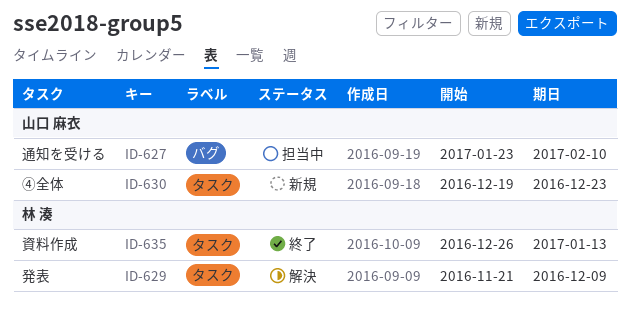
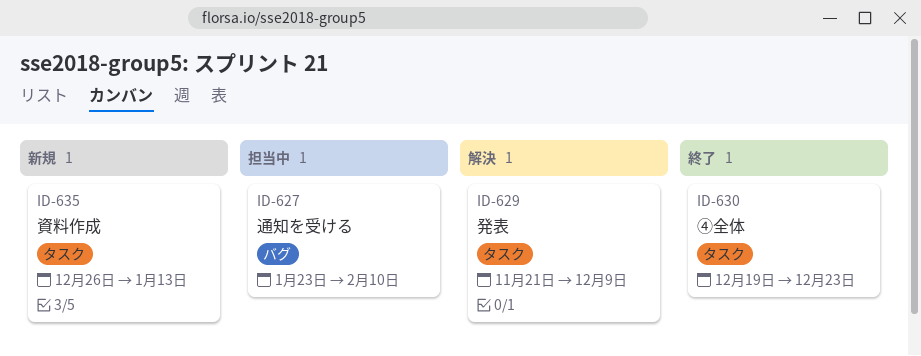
ID-630, status: 新規 -> 終了
ID-635, status: 終了 -> 新規

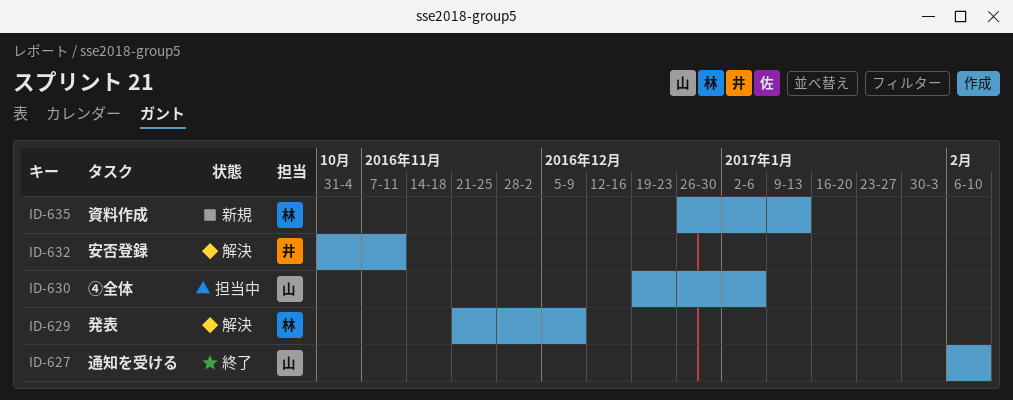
ID-627, status: 担当中 -> 終了
ID-627, start: Jan 23 -> Feb 6
ID-630, status: 終了 -> 担当中
ID-630, due: Dec 23 -> Jan 6
ID-632: none -> present

